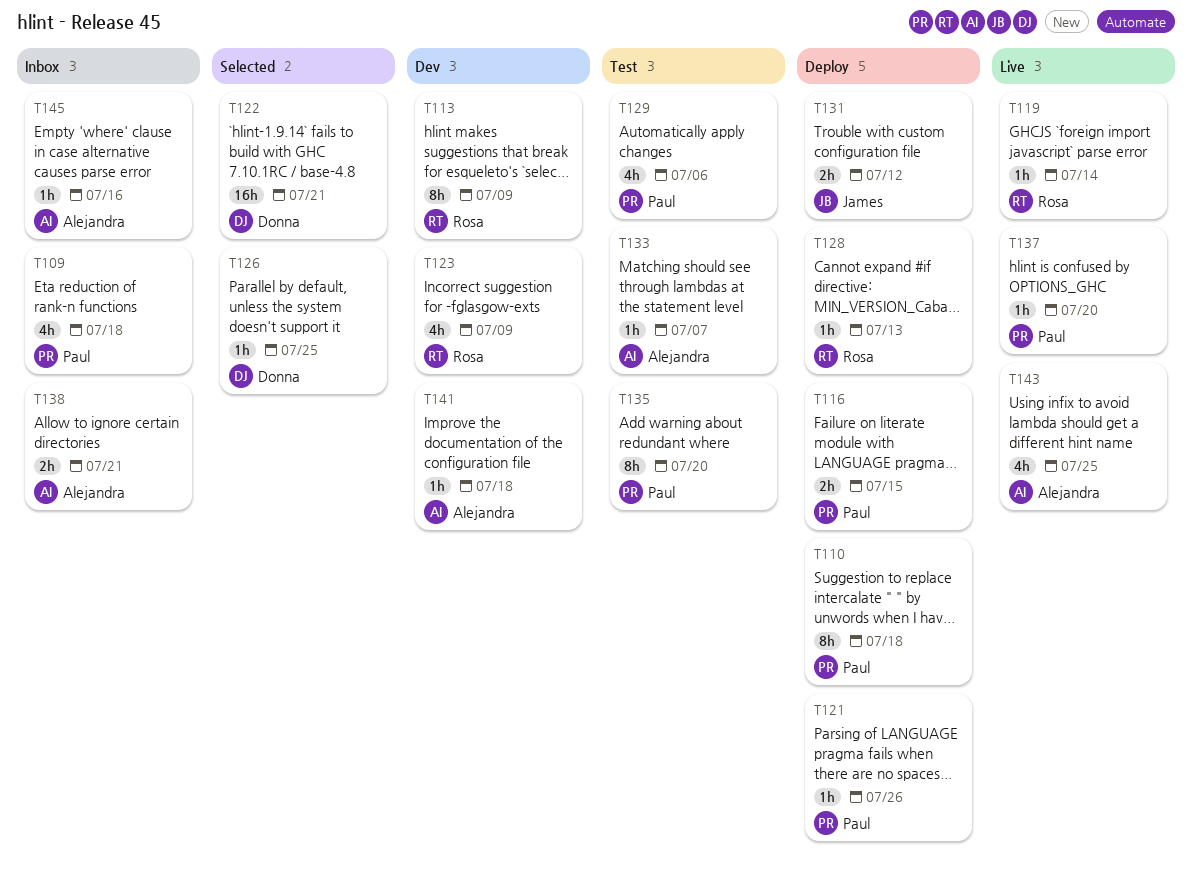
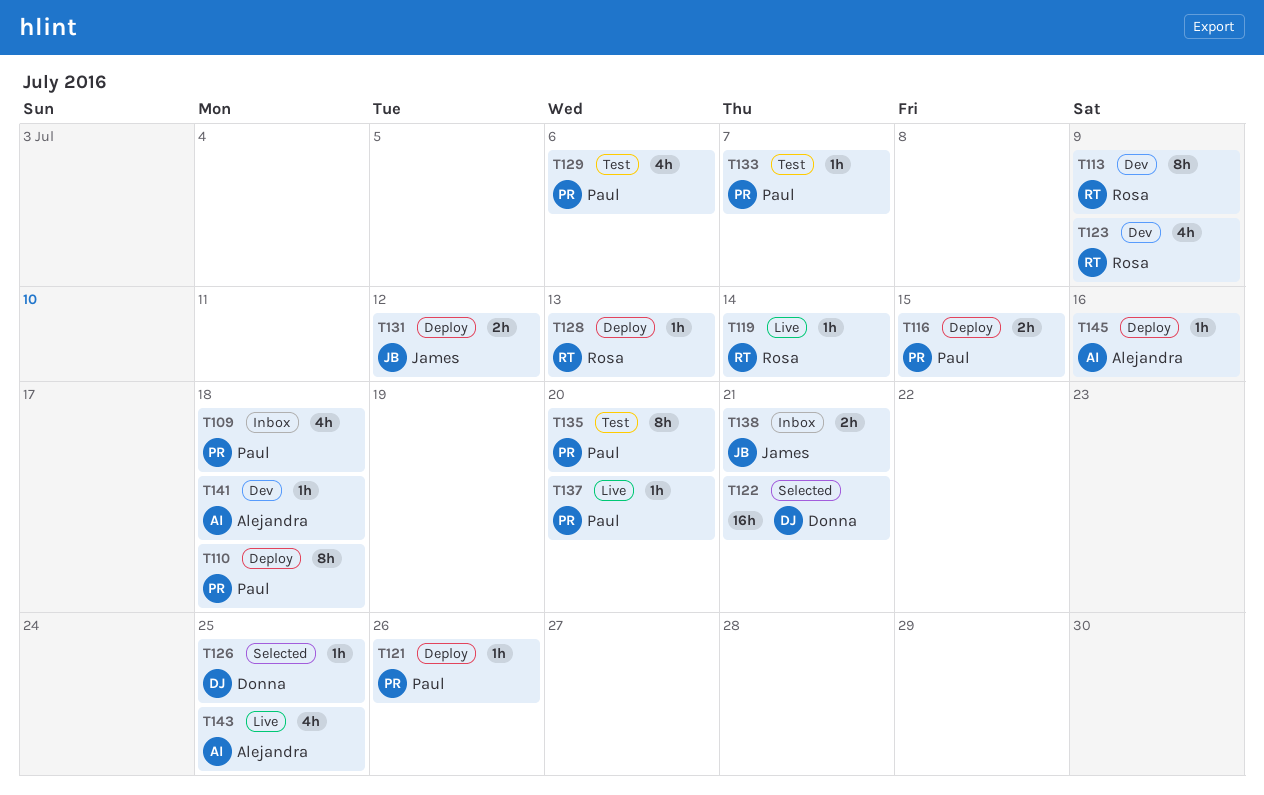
T133, owner: Alejandra -> Paul
T138, owner: Alejandra -> James
T145, status: Inbox -> Deploy

